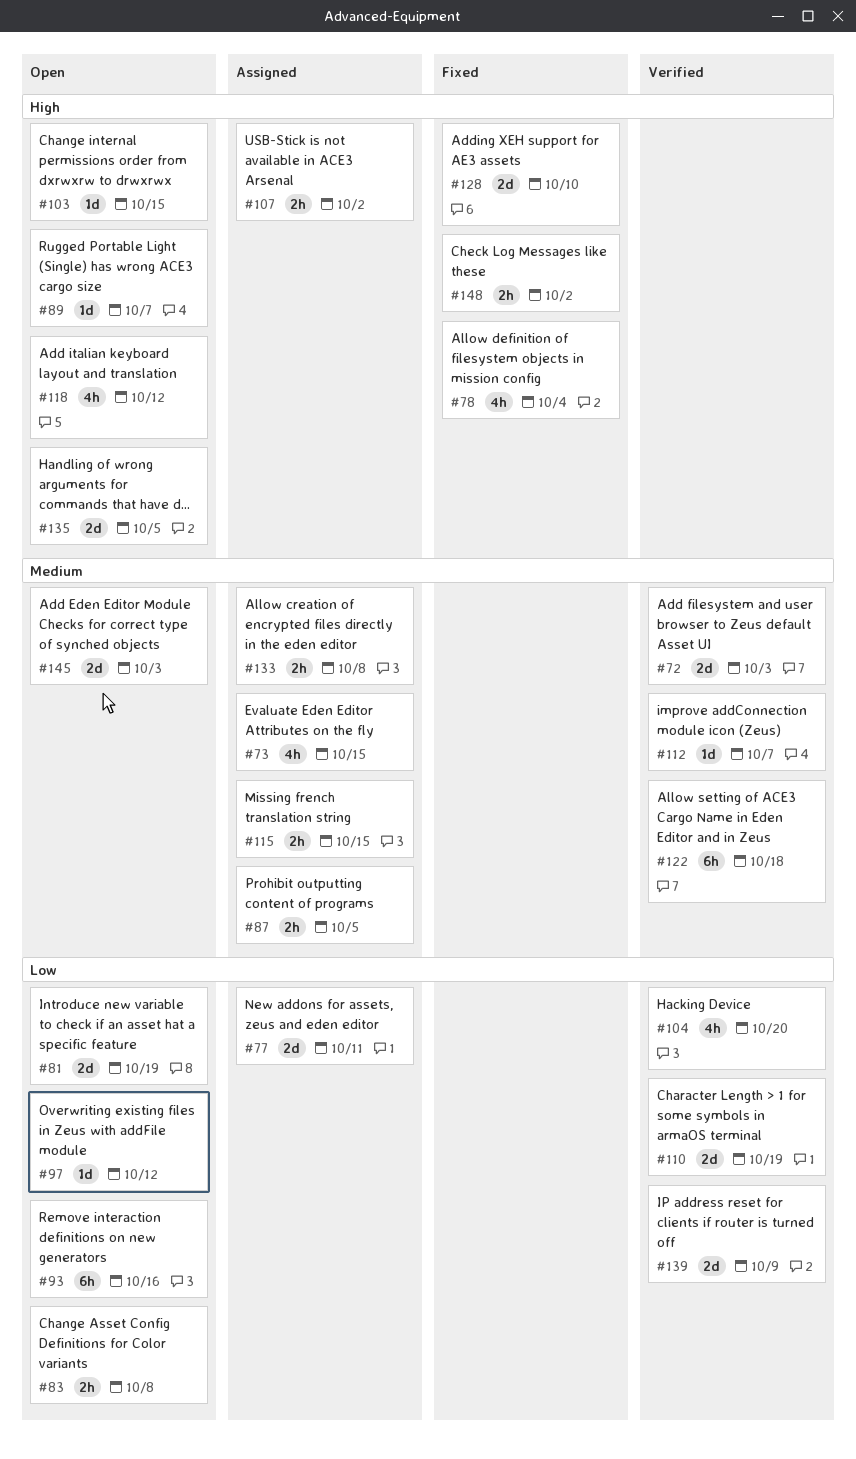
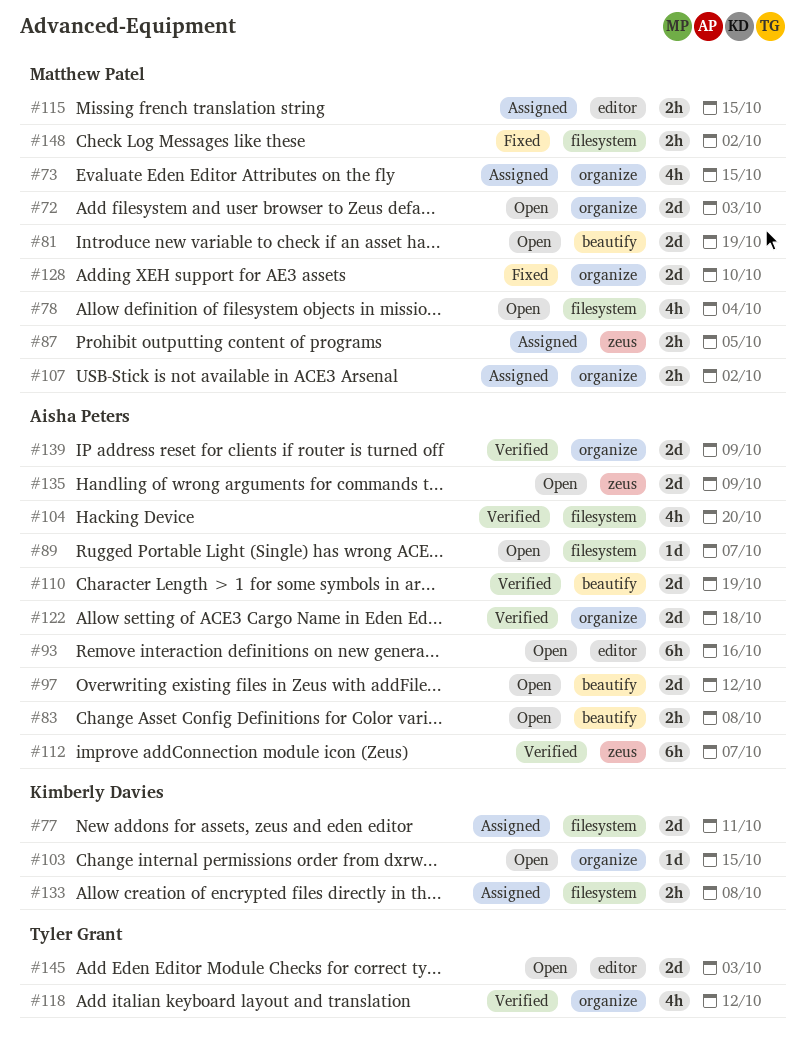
#72, status: Verified -> Open
#78, status: Fixed -> Open
#97, estimate: 1d -> 2d
#112, estimate: 1d -> 6h
#118, status: Open -> Verified
#122, estimate: 6h -> 2d
#135, due: Oct 5 -> Oct 9

